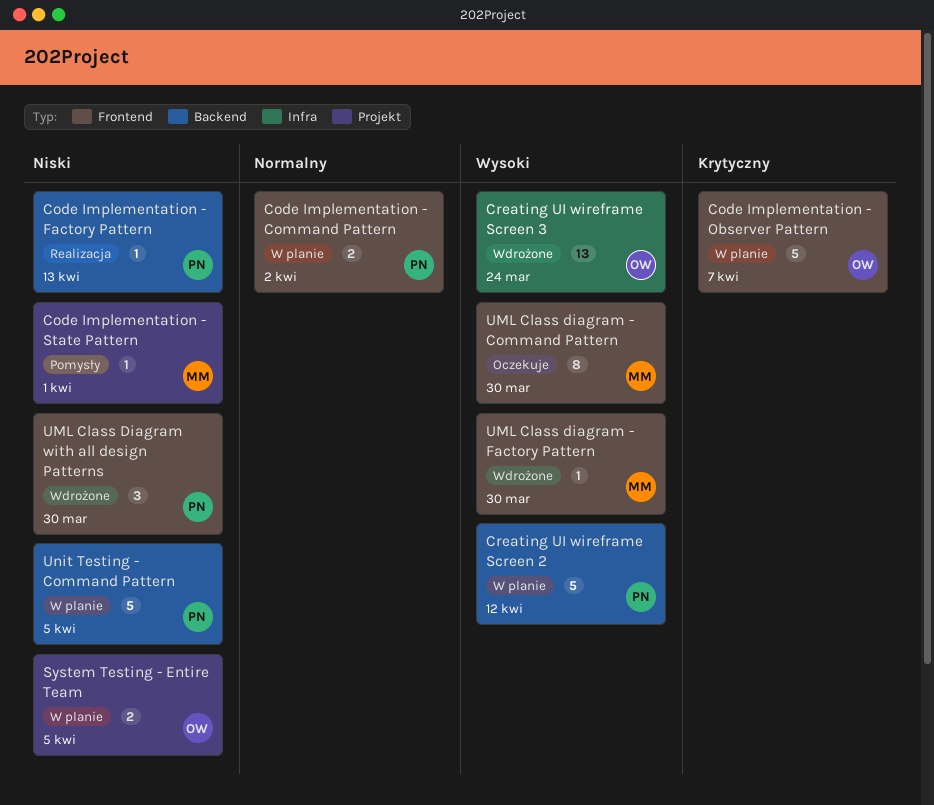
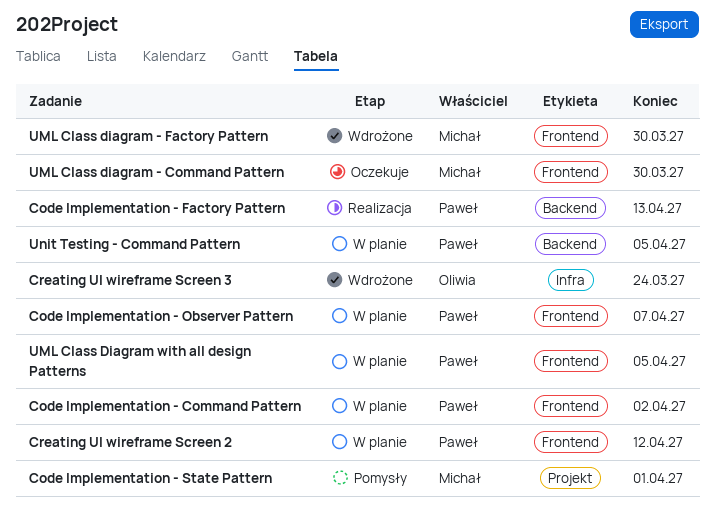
Code Implementation - Observer Pattern, owner: Oliwia -> Paweł
Creating UI wireframe Screen 2, label: Backend -> Frontend
System Testing - Entire Team: present -> none
UML Class Diagram with all design Patterns, status: Wdrożone -> W planie
UML Class Diagram with all design Patterns, due: Mar 30 -> Apr 5

